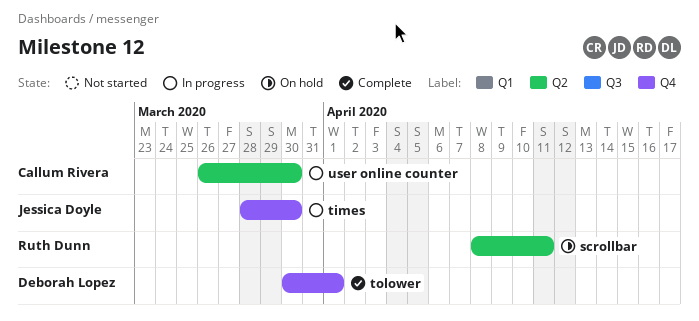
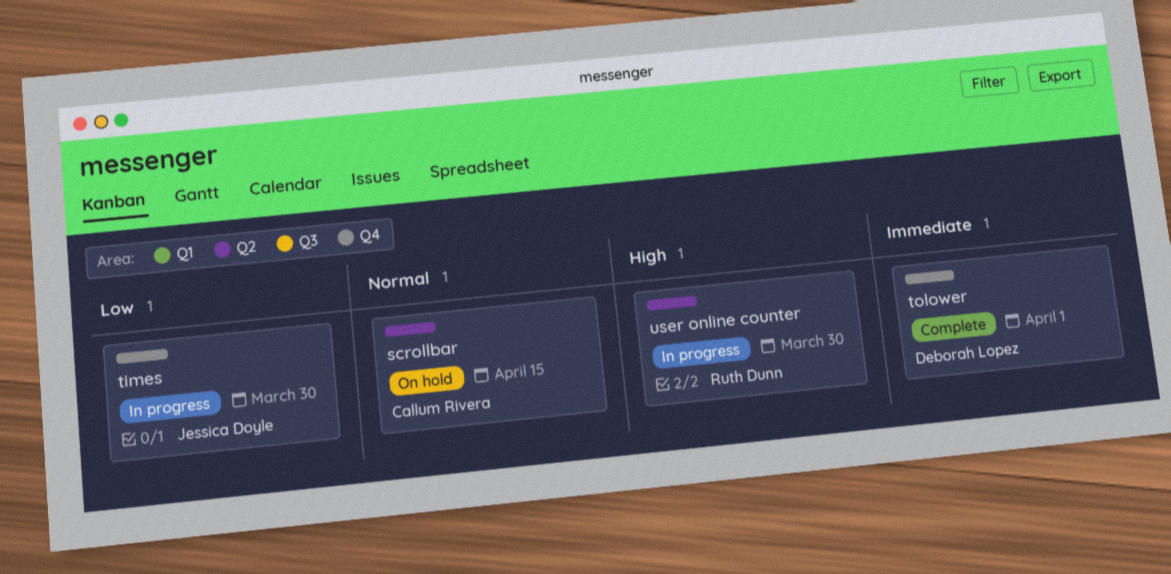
scrollbar, owner: Ruth Dunn -> Callum Rivera
scrollbar, due: Apr 11 -> Apr 15
user online counter, owner: Callum Rivera -> Ruth Dunn

